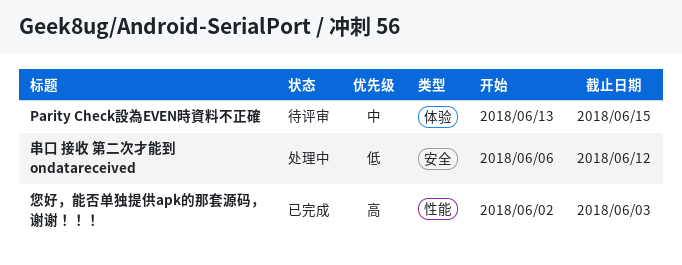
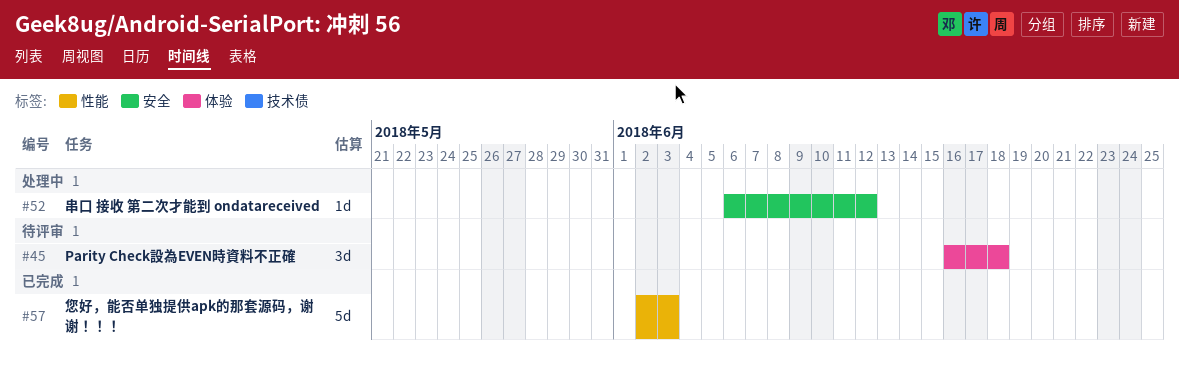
Parity Check設為EVEN時資料不正確, start: Jun 13 -> Jun 16
Parity Check設為EVEN時資料不正確, due: Jun 15 -> Jun 18

